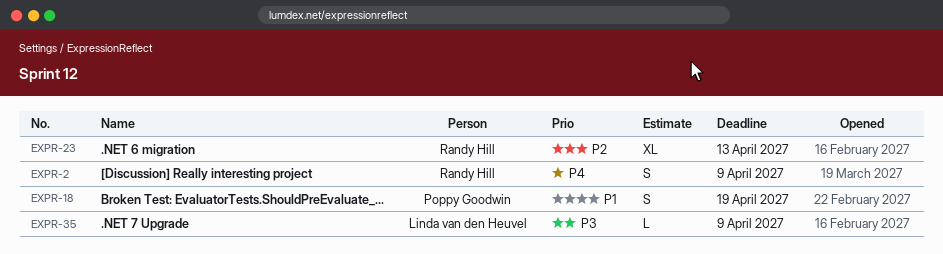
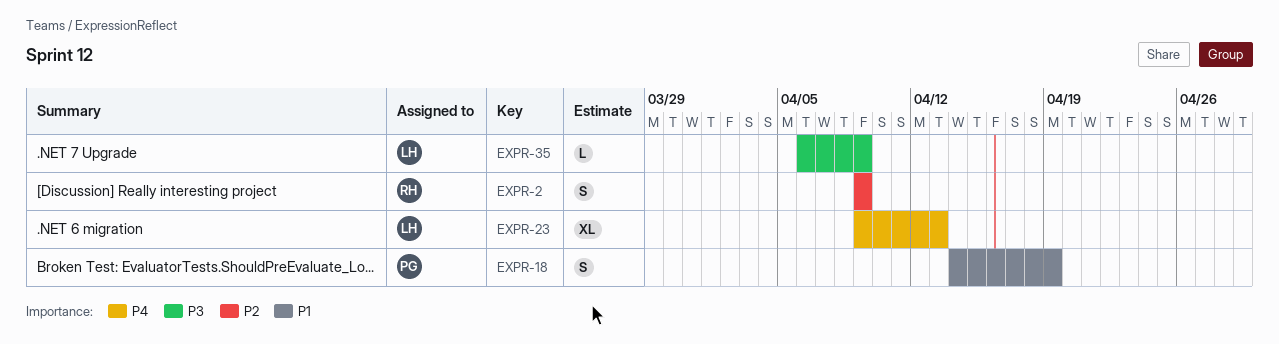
EXPR-2, priority: P4 -> P2
EXPR-23, owner: Randy Hill -> Linda van den Heuvel
EXPR-23, priority: P2 -> P4

